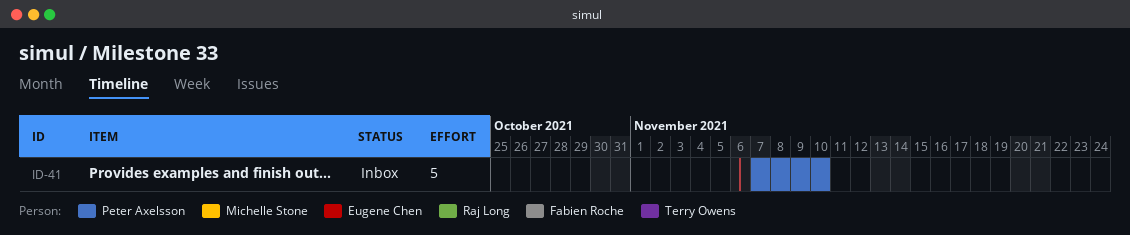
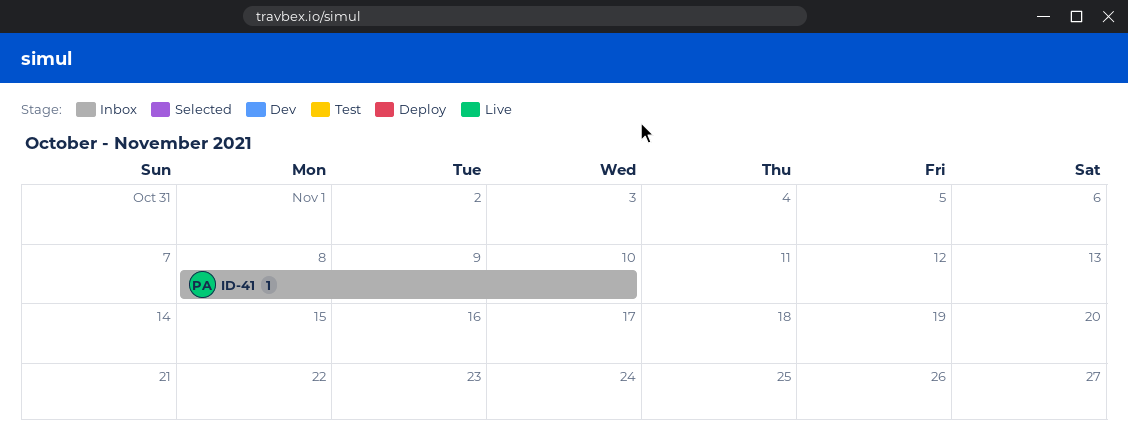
ID-41, estimate: 5 -> 1
ID-41, start: Nov 7 -> Nov 8

